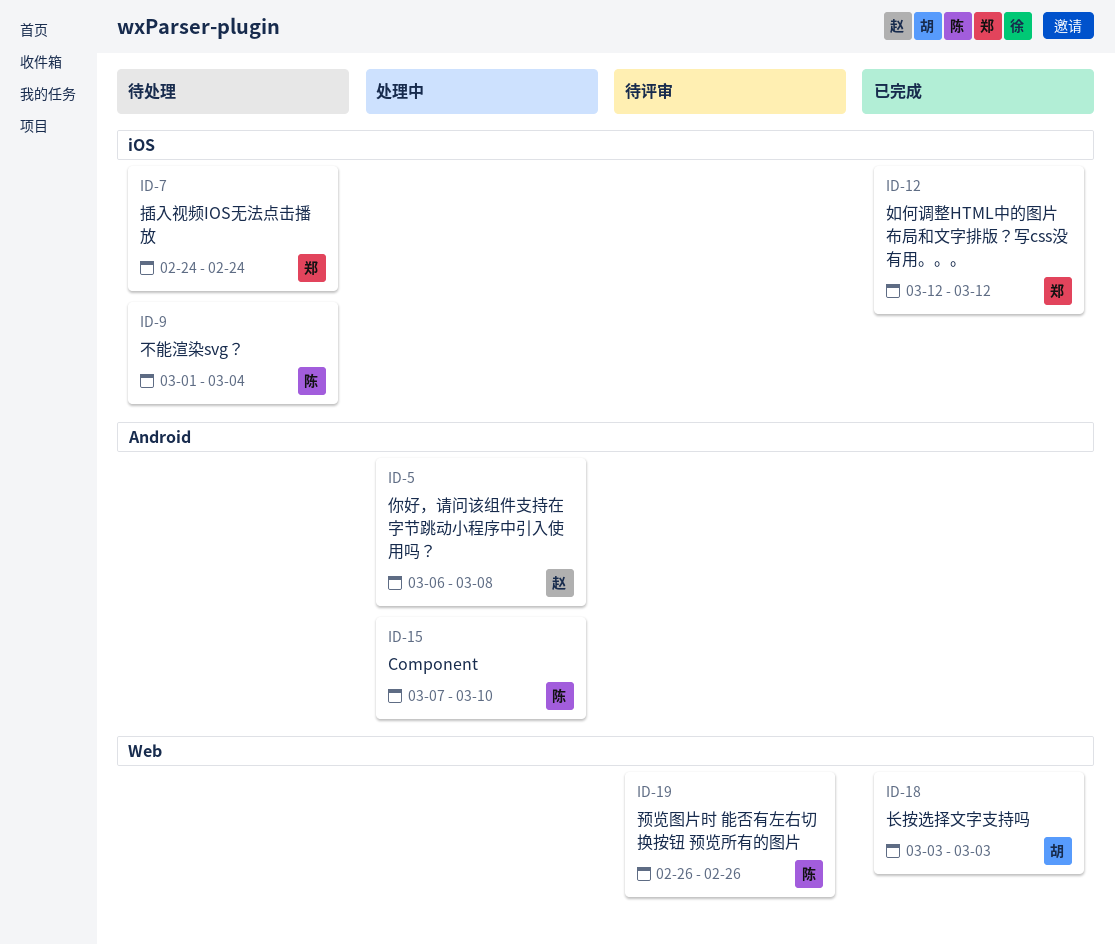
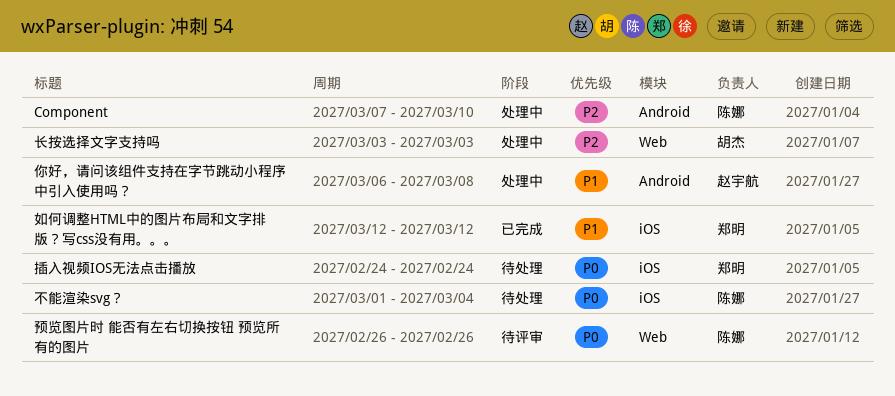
长按选择文字支持吗, status: 已完成 -> 处理中

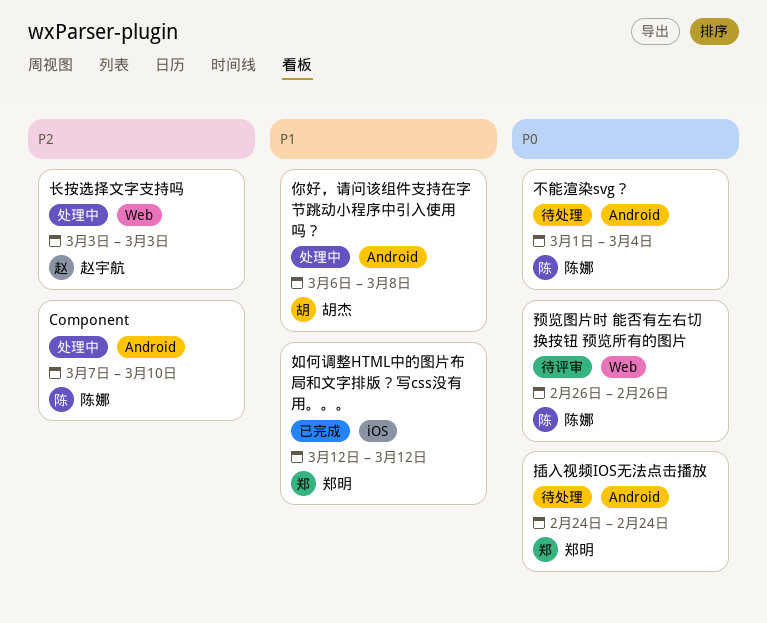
不能渲染svg？, label: iOS -> Android
你好，请问该组件支持在字节跳动小程序中引入使用吗？, owner: 赵宇航 -> 胡杰
插入视频IOS无法点击播放, label: iOS -> Android
长按选择文字支持吗, owner: 胡杰 -> 赵宇航

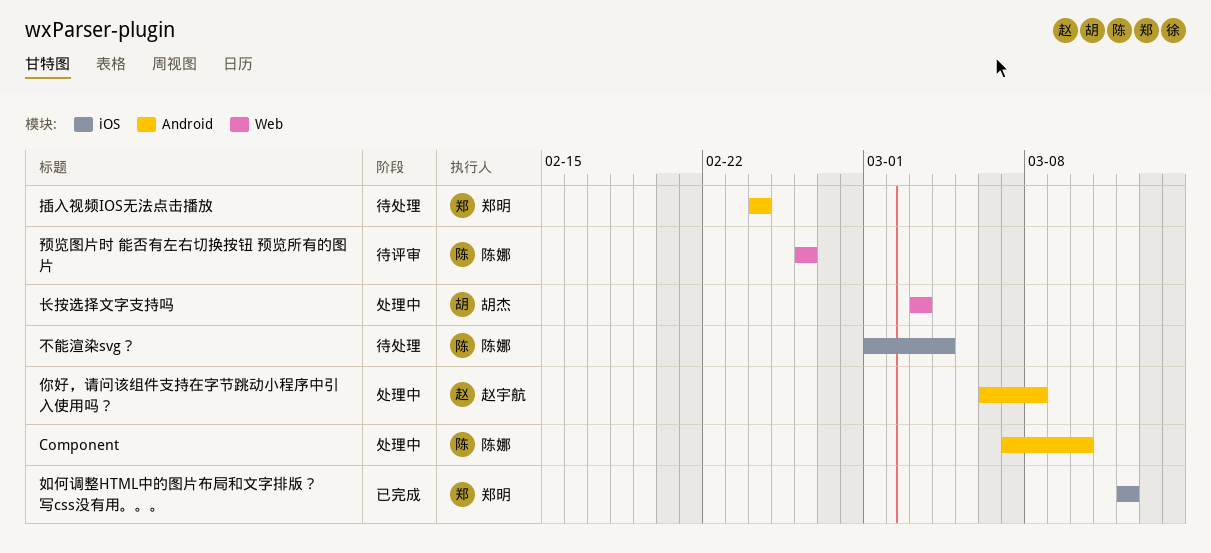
不能渲染svg？, label: Android -> iOS
你好，请问该组件支持在字节跳动小程序中引入使用吗？, owner: 胡杰 -> 赵宇航
长按选择文字支持吗, owner: 赵宇航 -> 胡杰

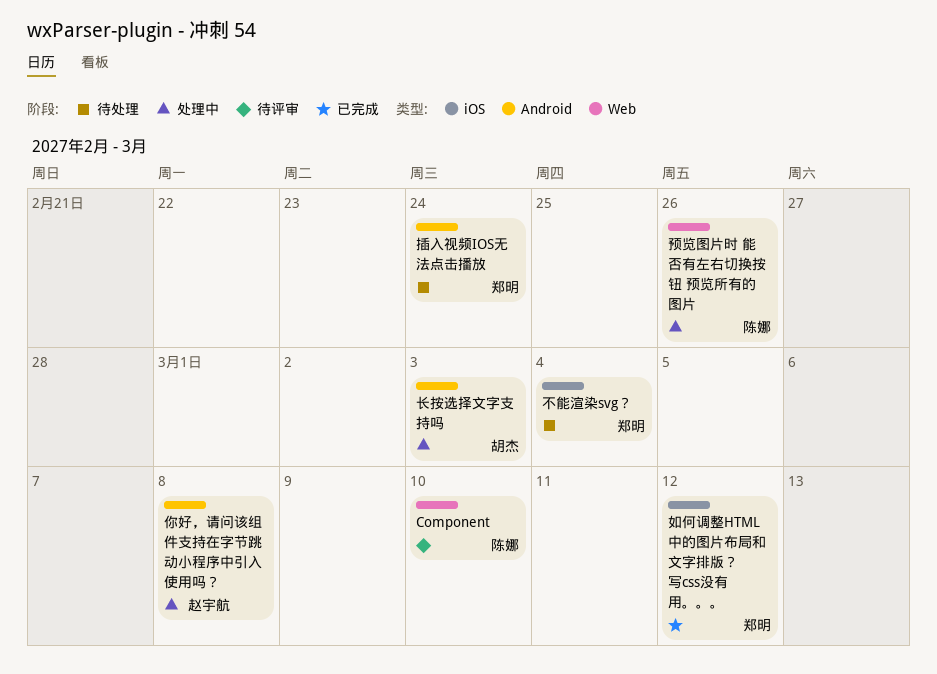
Component, status: 处理中 -> 待评审
Component, label: Android -> Web
不能渲染svg？, owner: 陈娜 -> 郑明
长按选择文字支持吗, label: Web -> Android
预览图片时 能否有左右切换按钮 预览所有的图片, status: 待评审 -> 处理中

